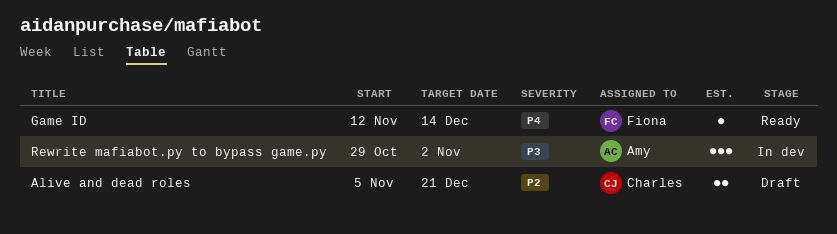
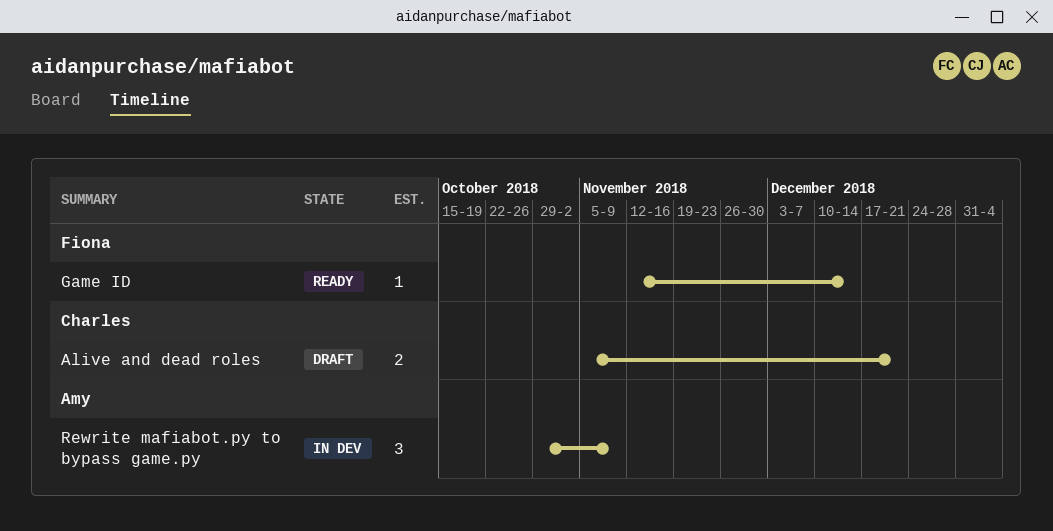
Rewrite mafiabot.py to bypass game.py, due: Nov 2 -> Nov 9

